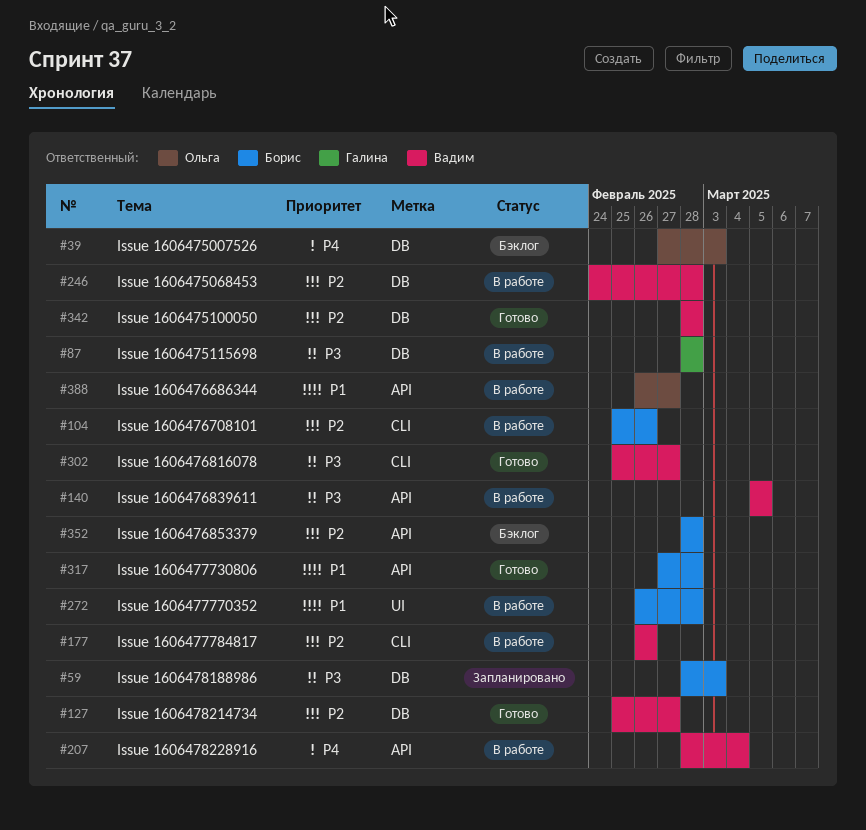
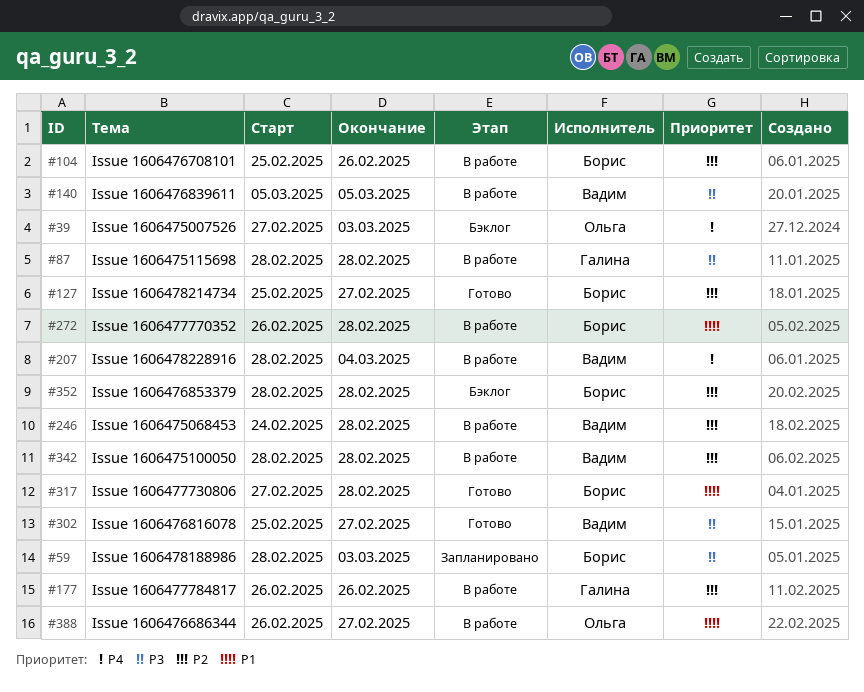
#127, owner: Вадим -> Борис
#177, owner: Вадим -> Галина
#342, status: Готово -> В работе

